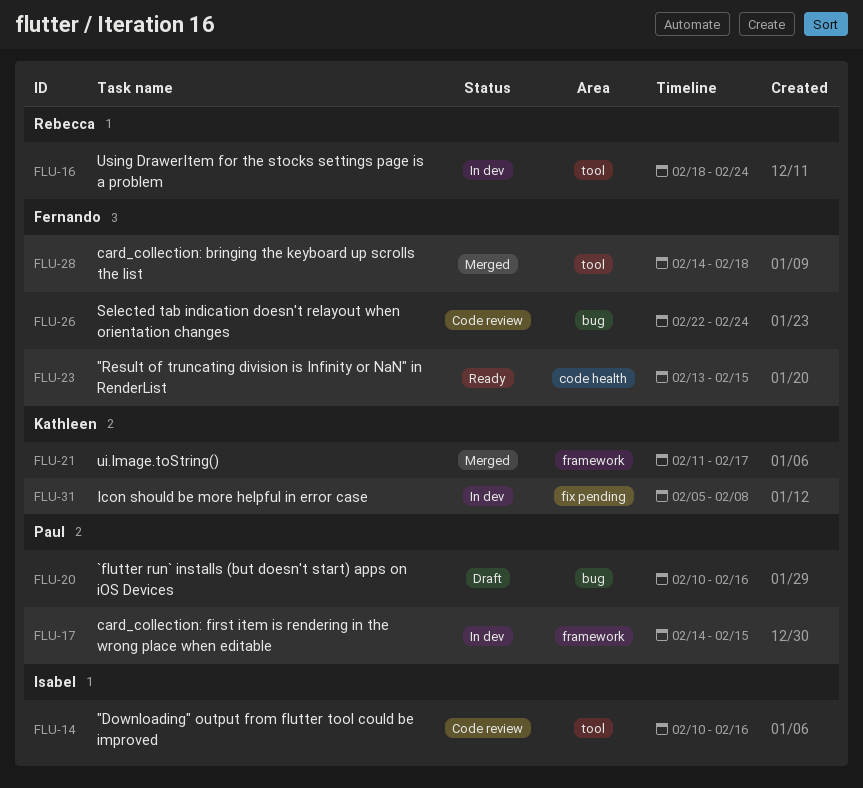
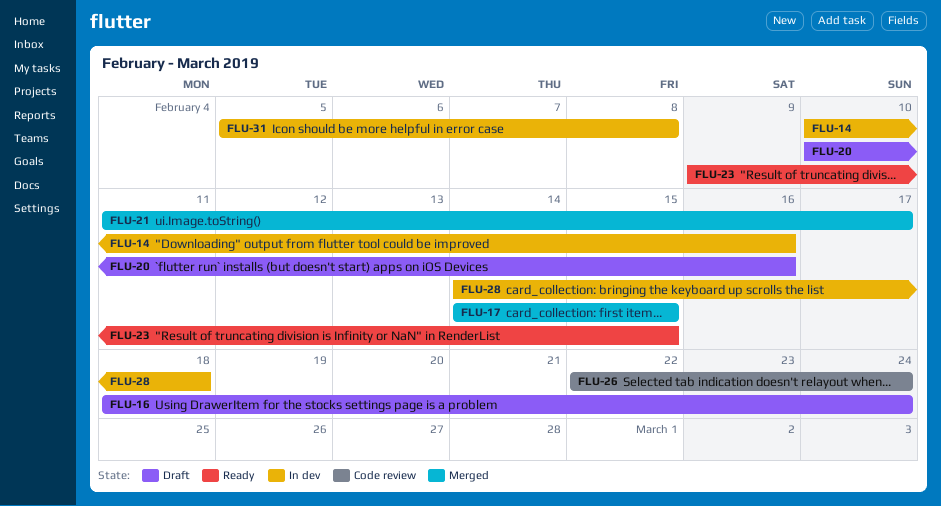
FLU-14, status: Code review -> In dev
FLU-16, status: In dev -> Draft
FLU-17, status: In dev -> Merged
FLU-23, start: Feb 13 -> Feb 9
FLU-28, status: Merged -> In dev

